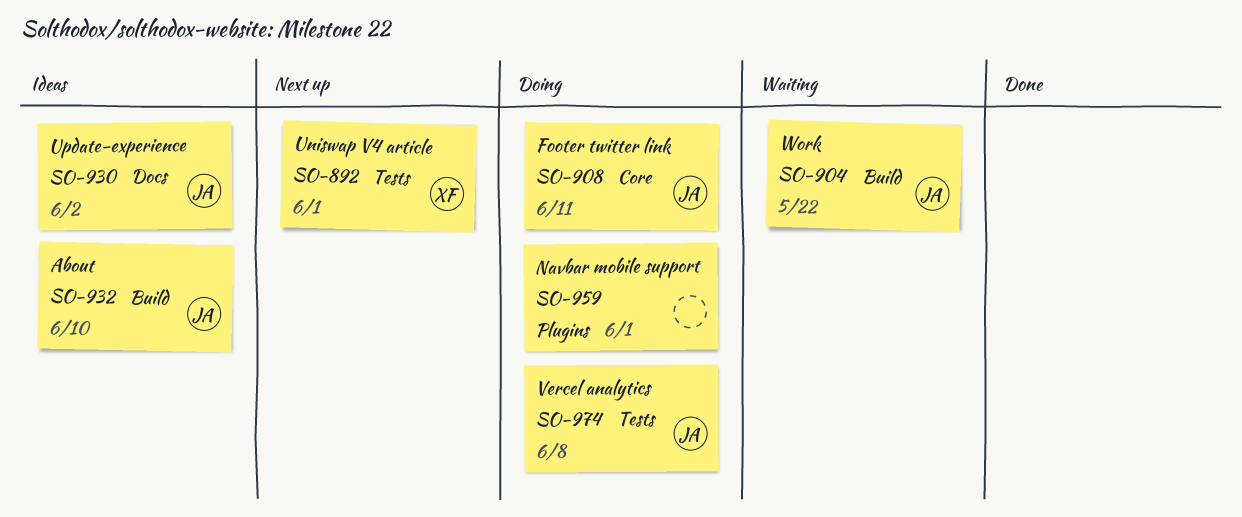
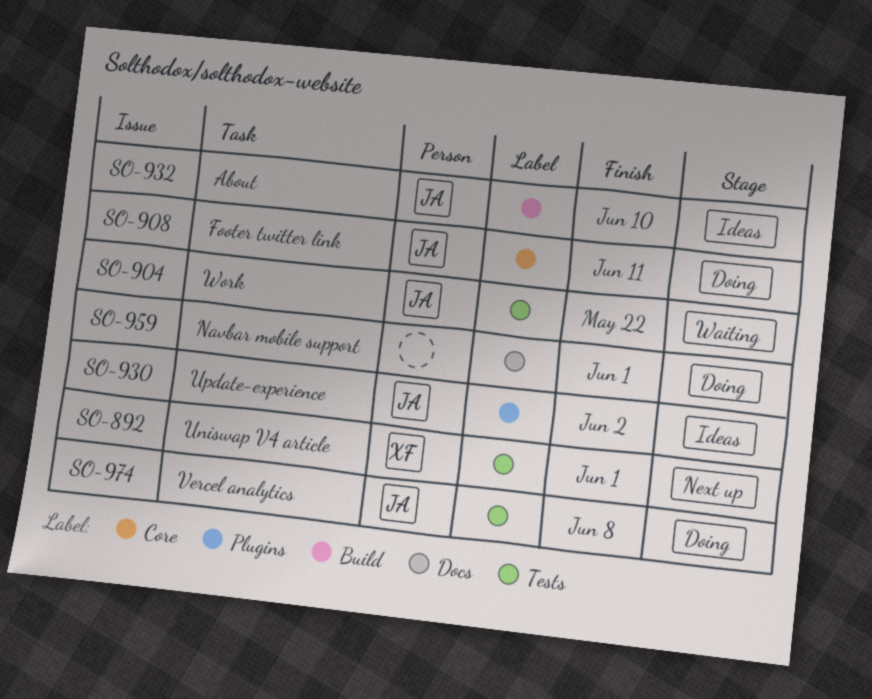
SO-904, label: Build -> Tests
SO-930, label: Docs -> Plugins
SO-959, label: Plugins -> Docs

